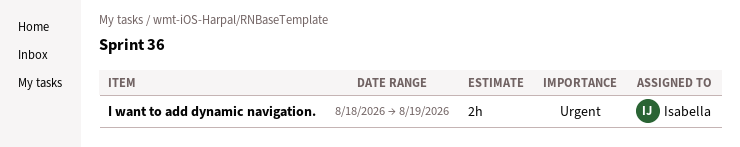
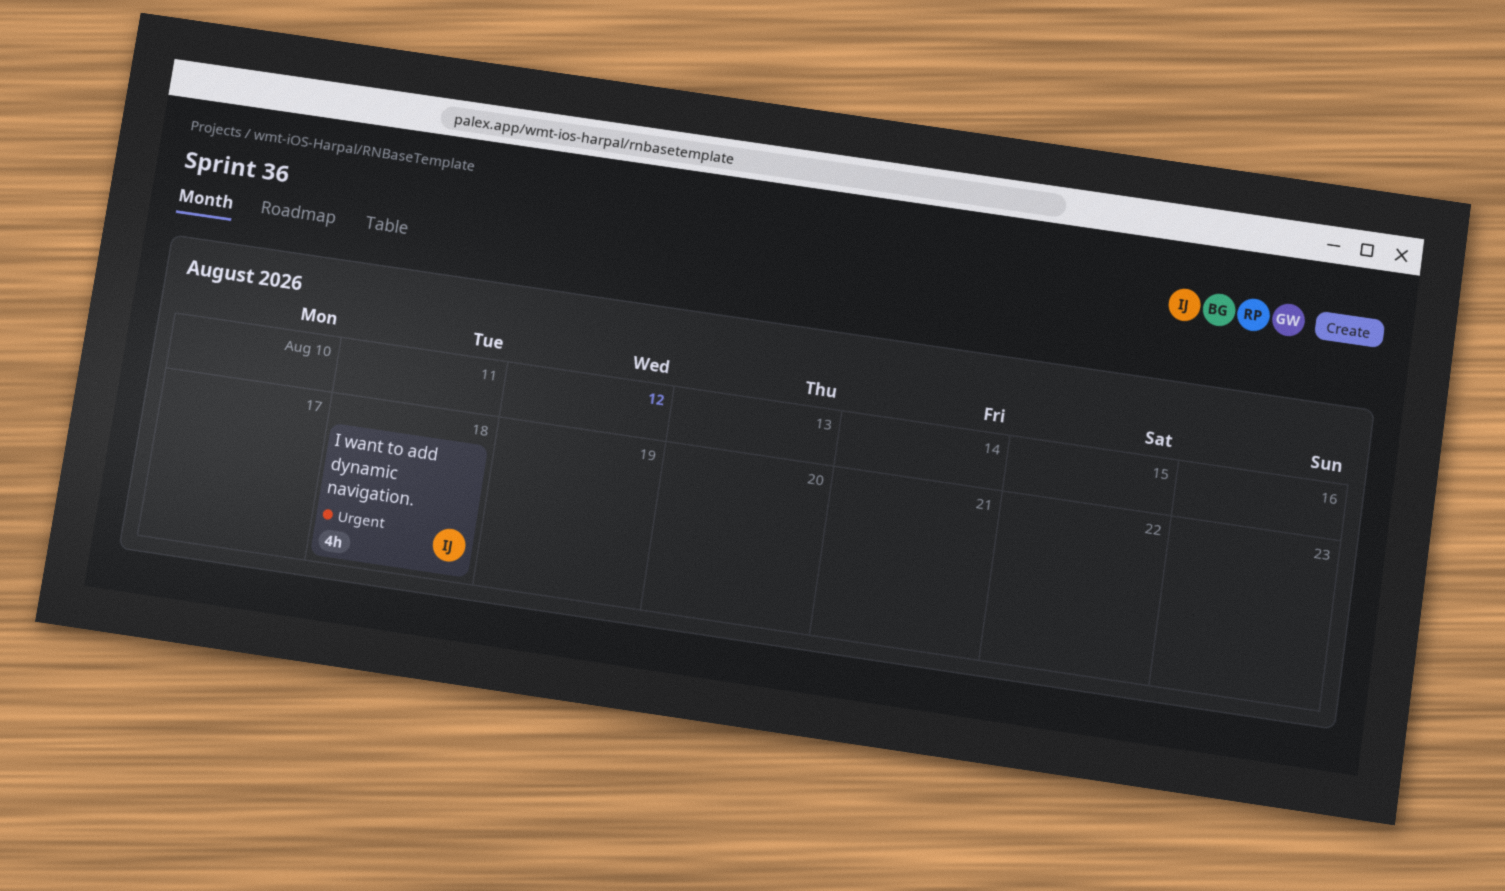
I want to add dynamic navigation., estimate: 2h -> 4h
I want to add dynamic navigation., due: Aug 19 -> Aug 18

